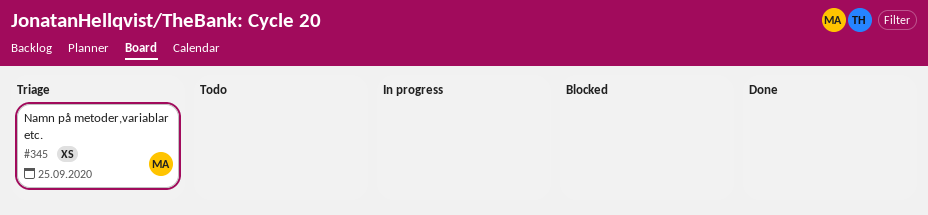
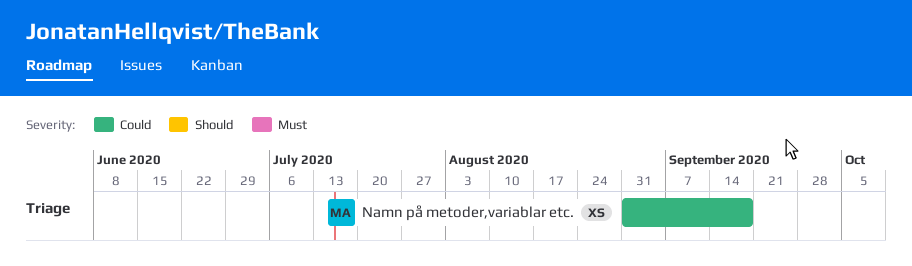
Namn på metoder,variablar etc., due: Sep 25 -> Sep 18

